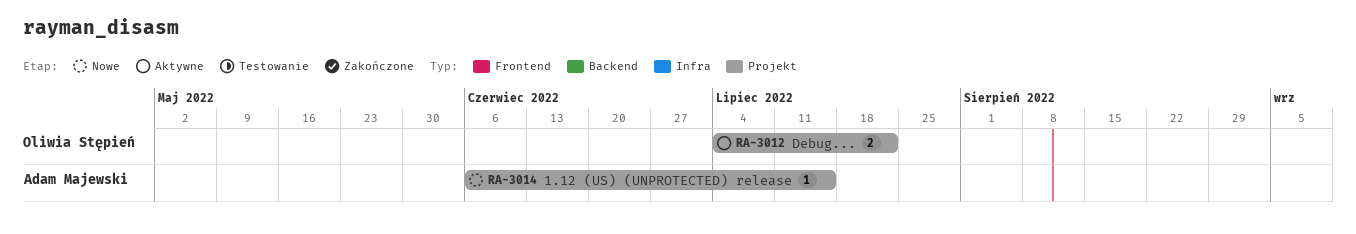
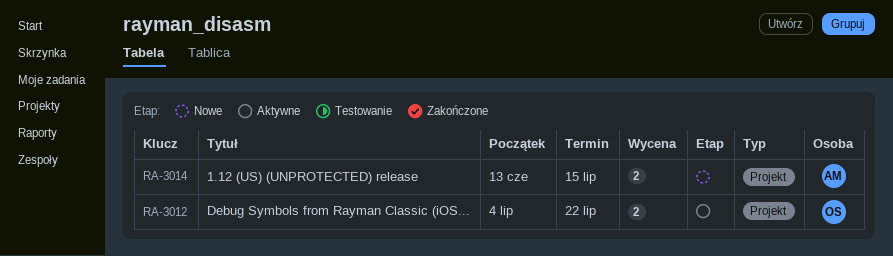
RA-3014, estimate: 1 -> 2
RA-3014, start: Jun 6 -> Jun 13

